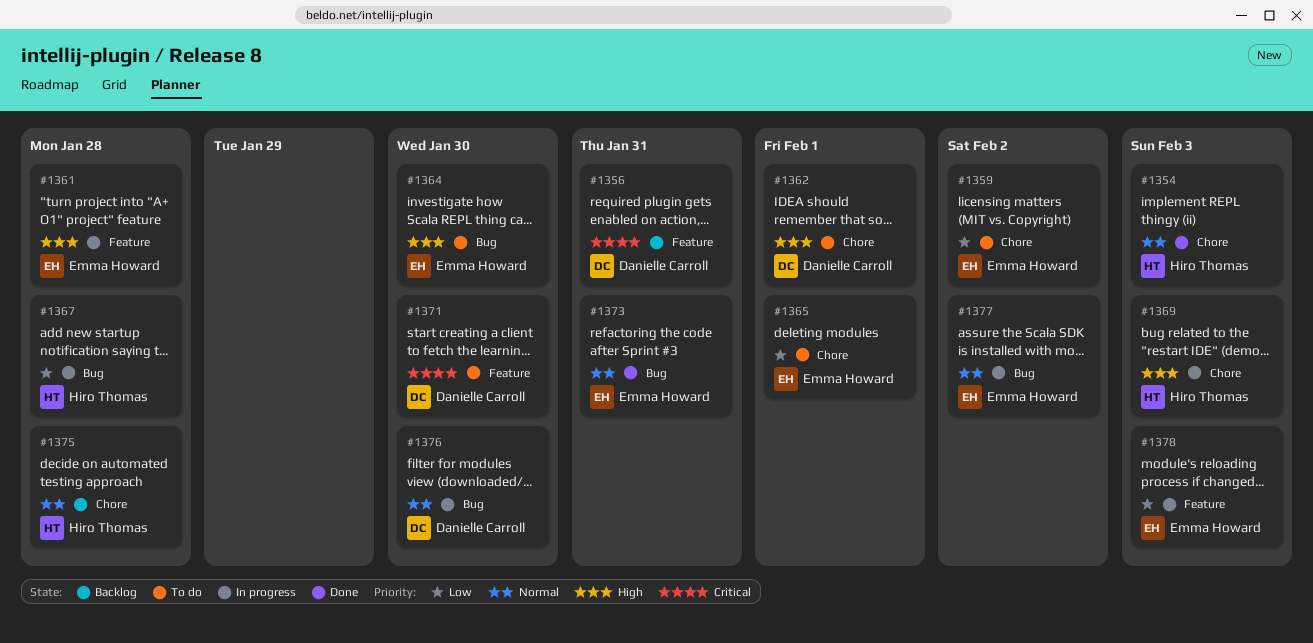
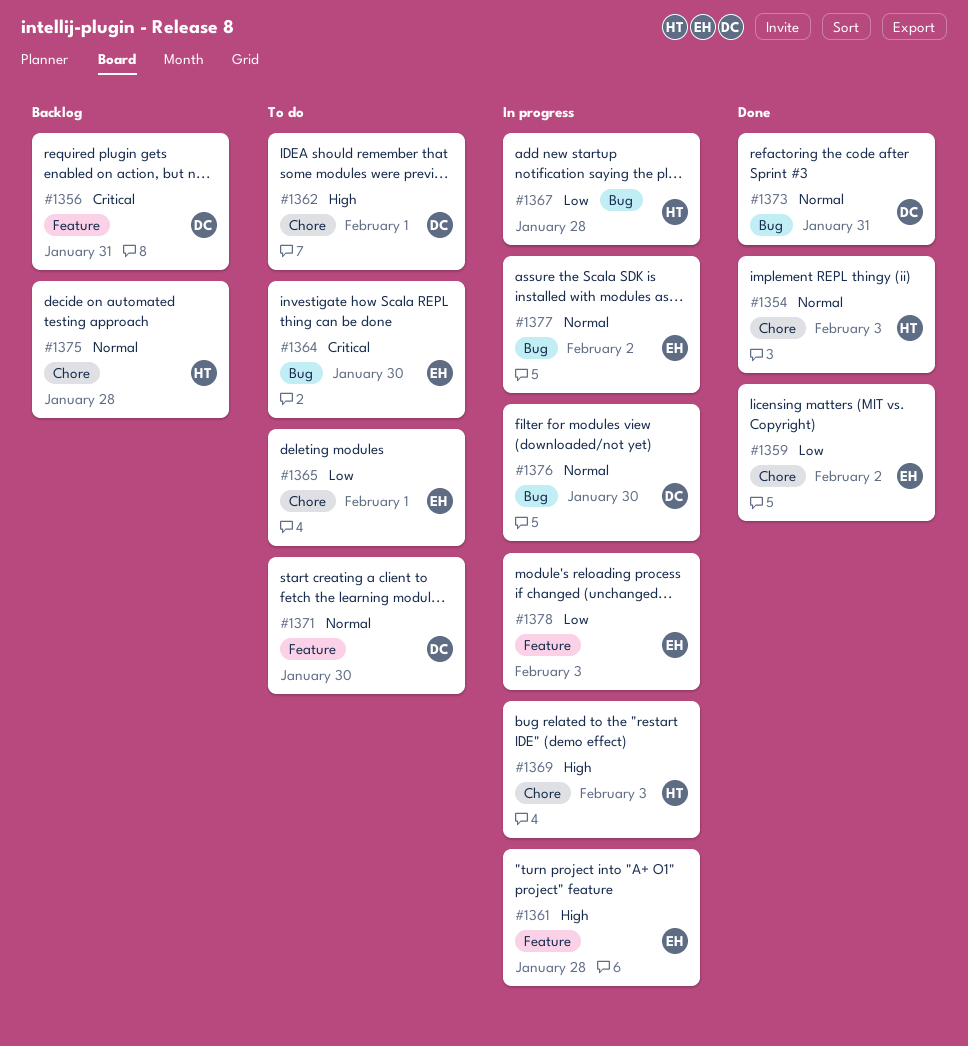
#1359, status: To do -> Done
#1364, priority: High -> Critical
#1371, priority: Critical -> Normal
#1373, owner: Emma Howard -> Danielle Carroll

